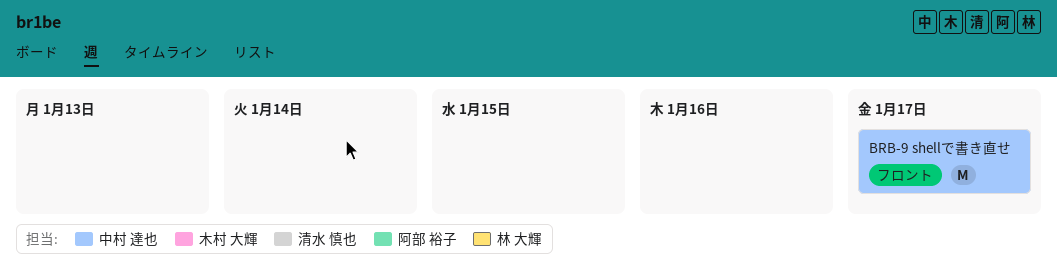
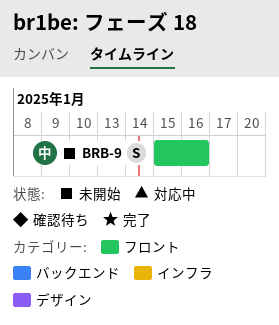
BRB-9, estimate: M -> S
BRB-9, due: Jan 17 -> Jan 16

